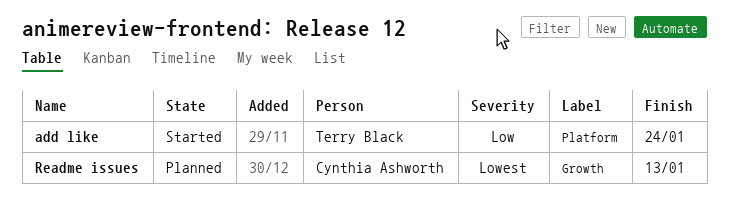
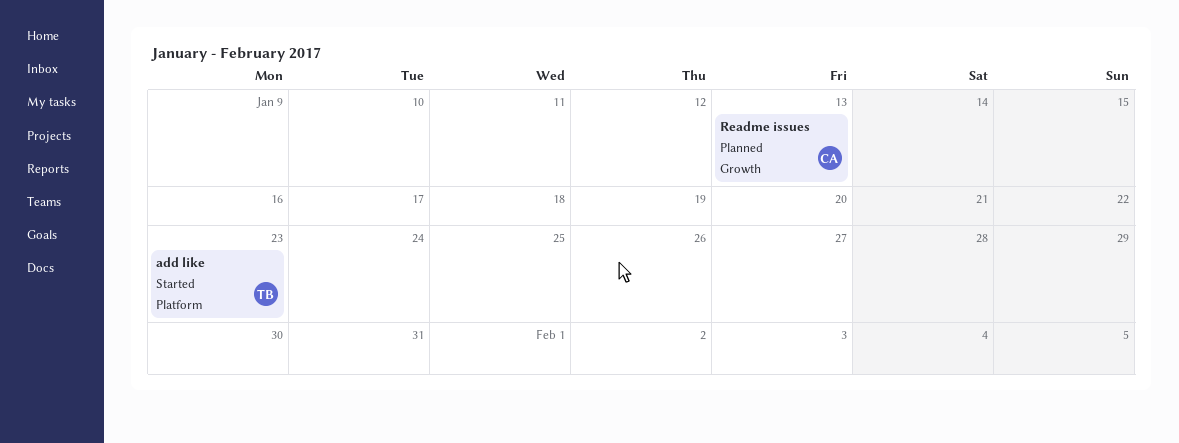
add like, due: Jan 24 -> Jan 23

